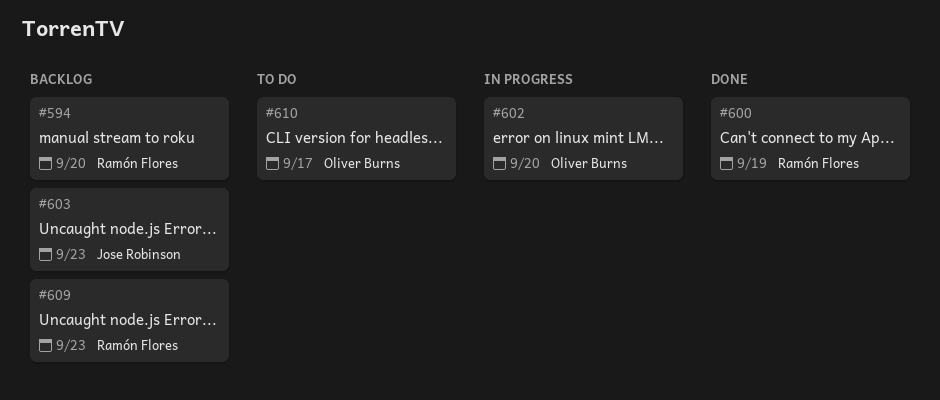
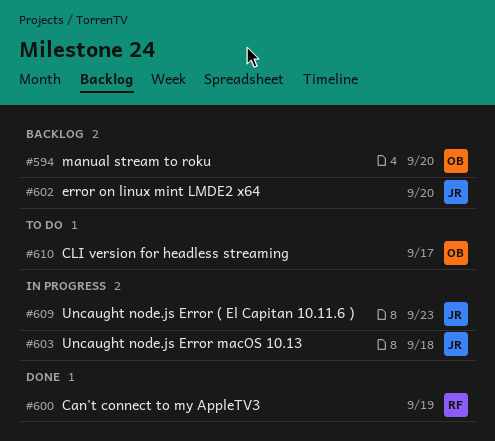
#594, owner: Ramón Flores -> Oliver Burns
#602, status: In progress -> Backlog
#602, owner: Oliver Burns -> Jose Robinson
#603, status: Backlog -> In progress
#603, due: Sep 23 -> Sep 18
#609, status: Backlog -> In progress
#609, owner: Ramón Flores -> Jose Robinson

